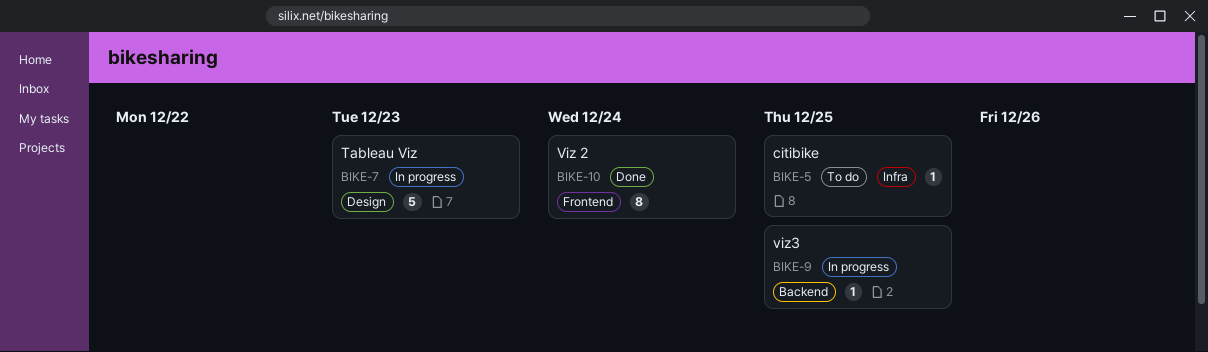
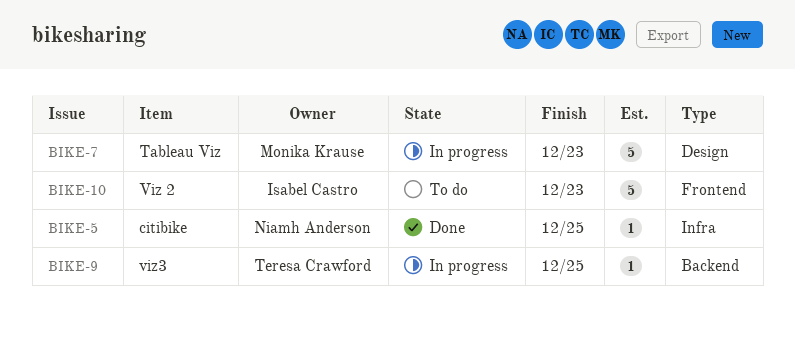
BIKE-5, status: To do -> Done
BIKE-10, status: Done -> To do
BIKE-10, estimate: 8 -> 5
BIKE-10, due: Dec 24 -> Dec 23

